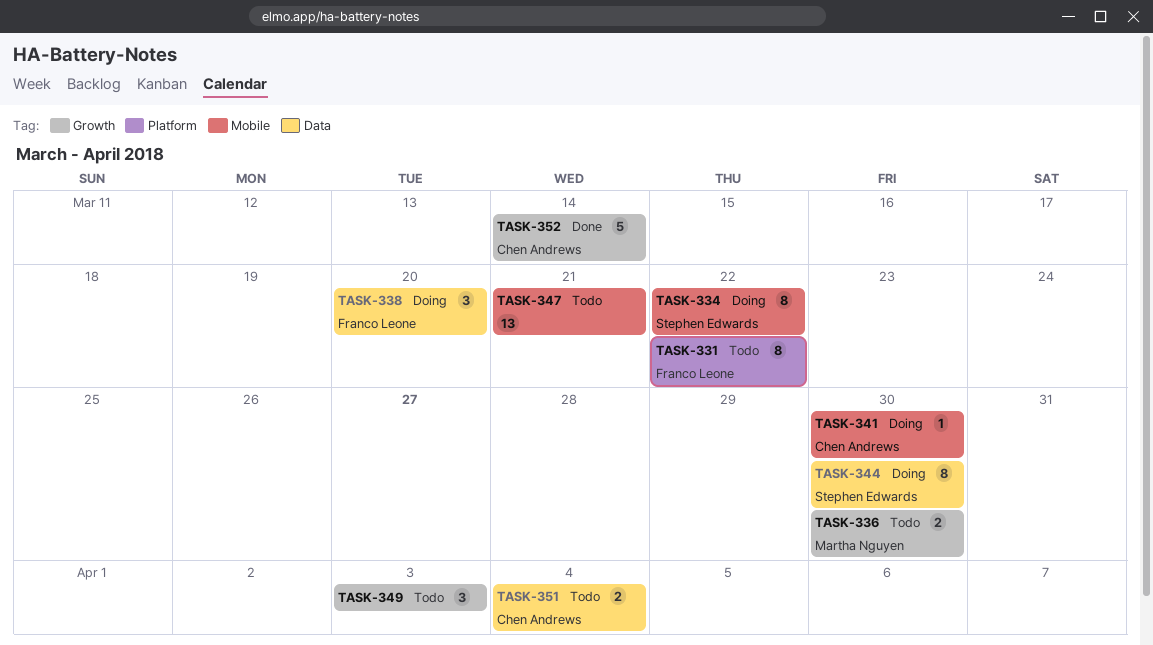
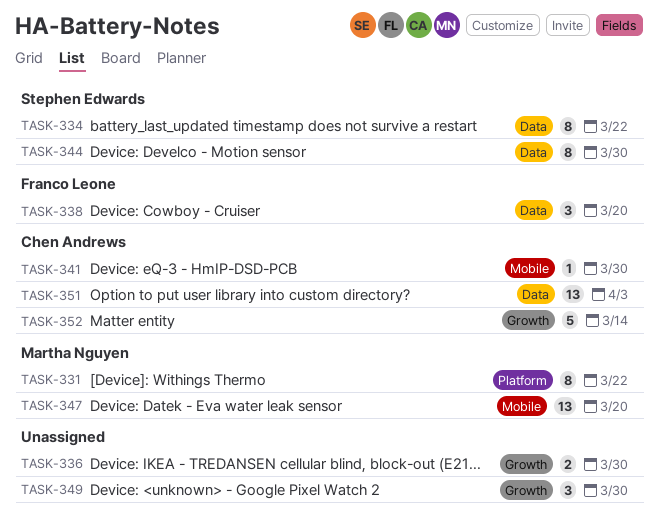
TASK-331, owner: Franco Leone -> Martha Nguyen
TASK-334, label: Mobile -> Data
TASK-336, owner: Martha Nguyen -> none
TASK-347, owner: none -> Martha Nguyen
TASK-347, due: Mar 21 -> Mar 20
TASK-349, due: Apr 3 -> Mar 30
TASK-351, estimate: 2 -> 13
TASK-351, due: Apr 4 -> Apr 3

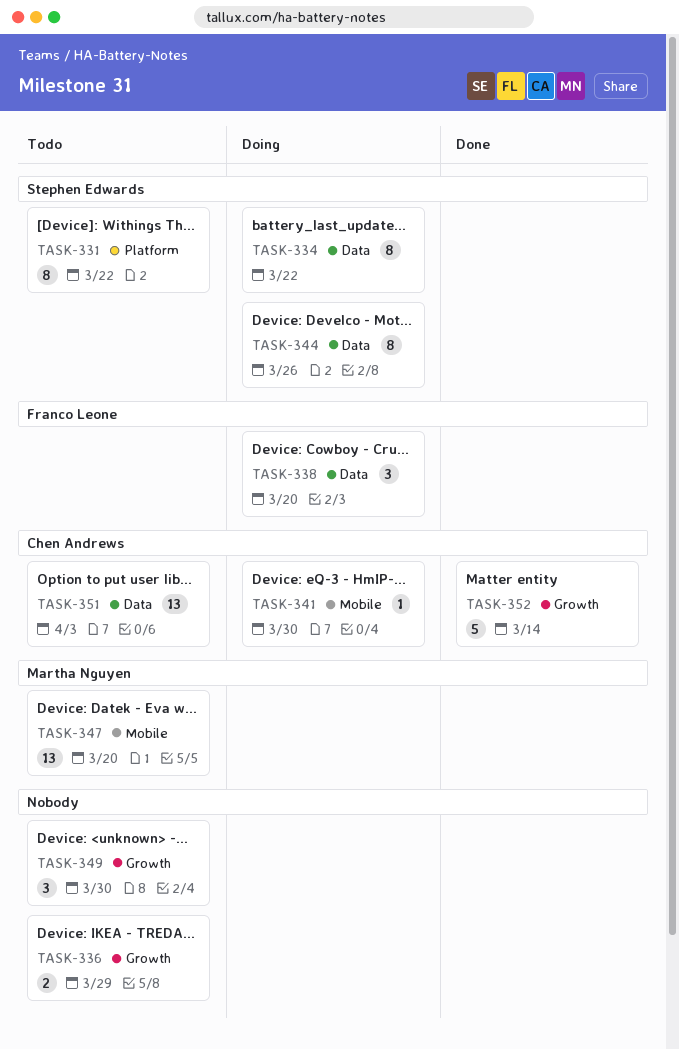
TASK-331, owner: Martha Nguyen -> Stephen Edwards
TASK-336, due: Mar 30 -> Mar 29
TASK-344, due: Mar 30 -> Mar 26

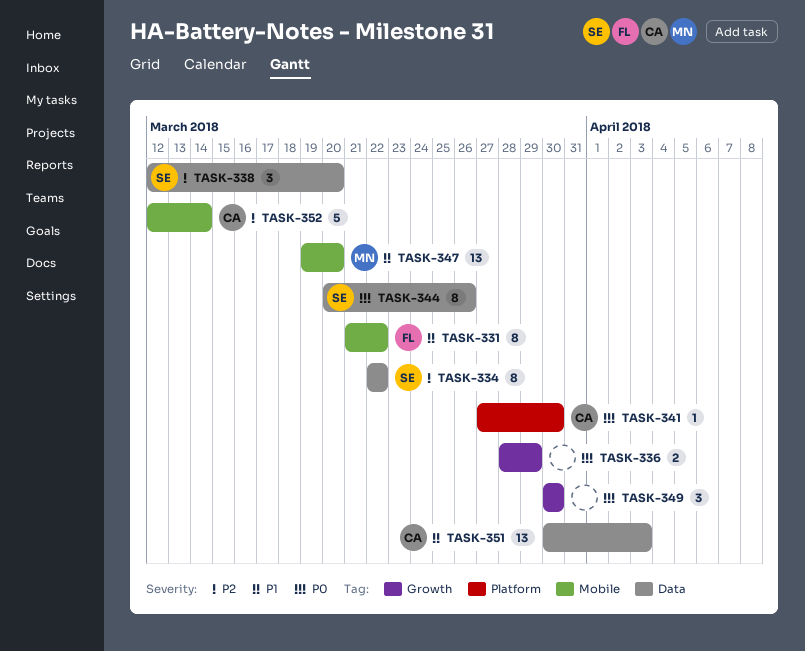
TASK-331, owner: Stephen Edwards -> Franco Leone
TASK-331, label: Platform -> Mobile
TASK-338, owner: Franco Leone -> Stephen Edwards
TASK-341, label: Mobile -> Platform
TASK-352, label: Growth -> Mobile

